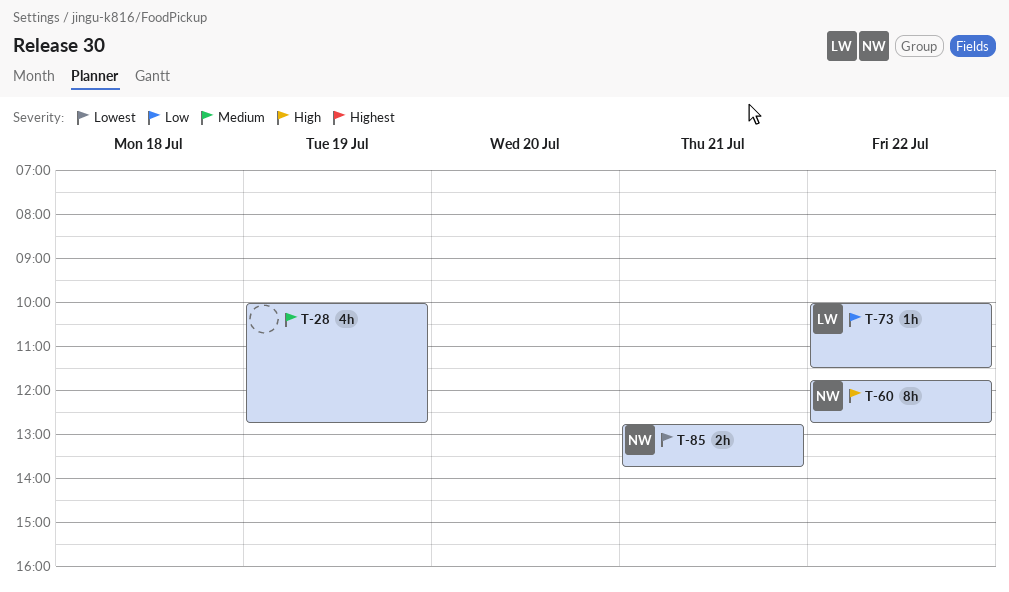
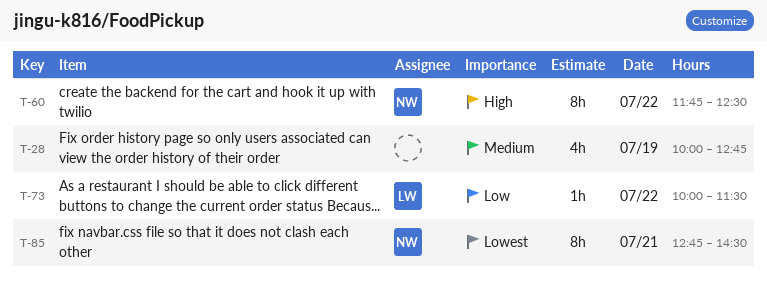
T-60, ends: 12:45 -> 12:30
T-85, estimate: 2h -> 8h
T-85, ends: 13:45 -> 14:30

